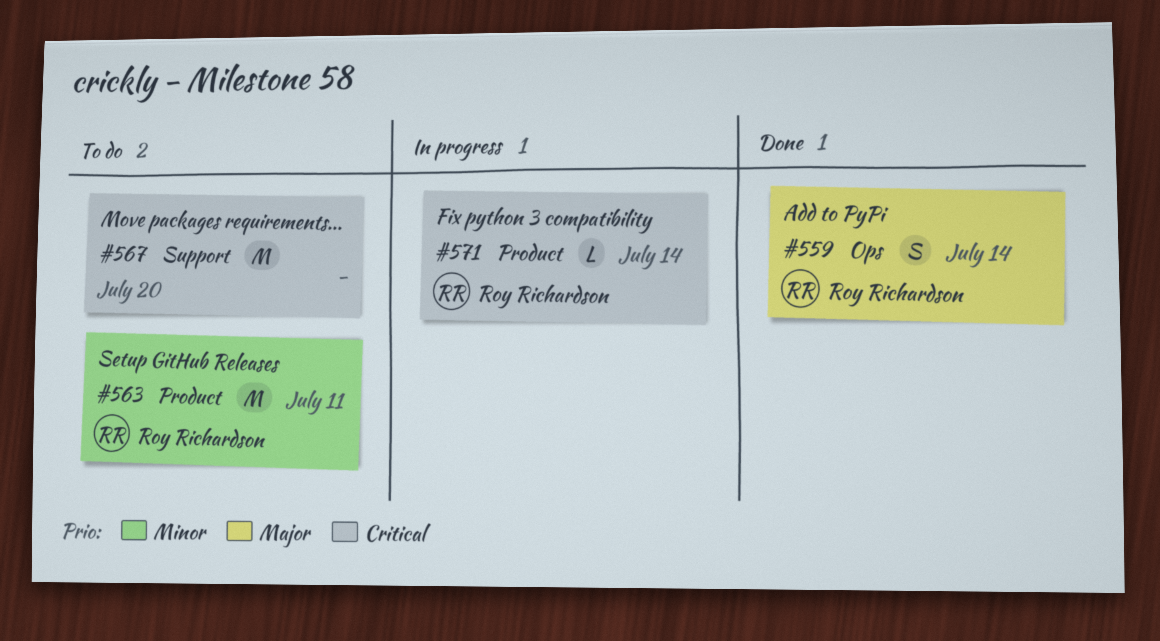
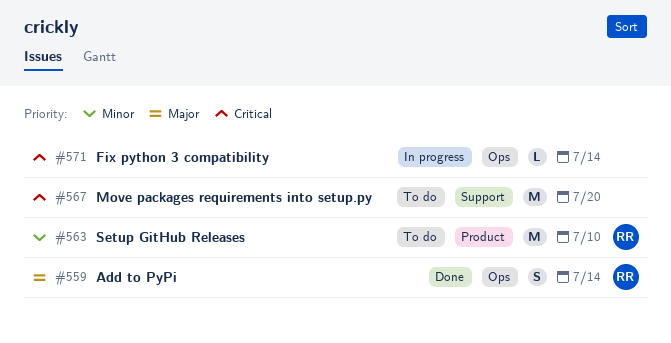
#563, due: Jul 11 -> Jul 10
#571, owner: Roy Richardson -> none
#571, label: Product -> Ops

